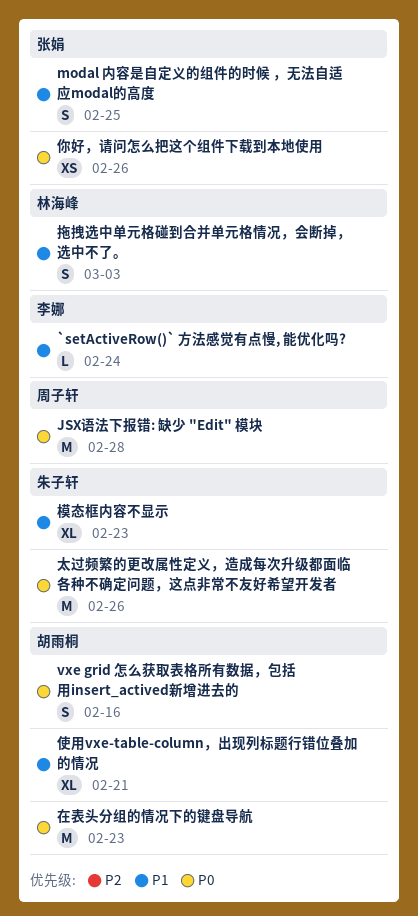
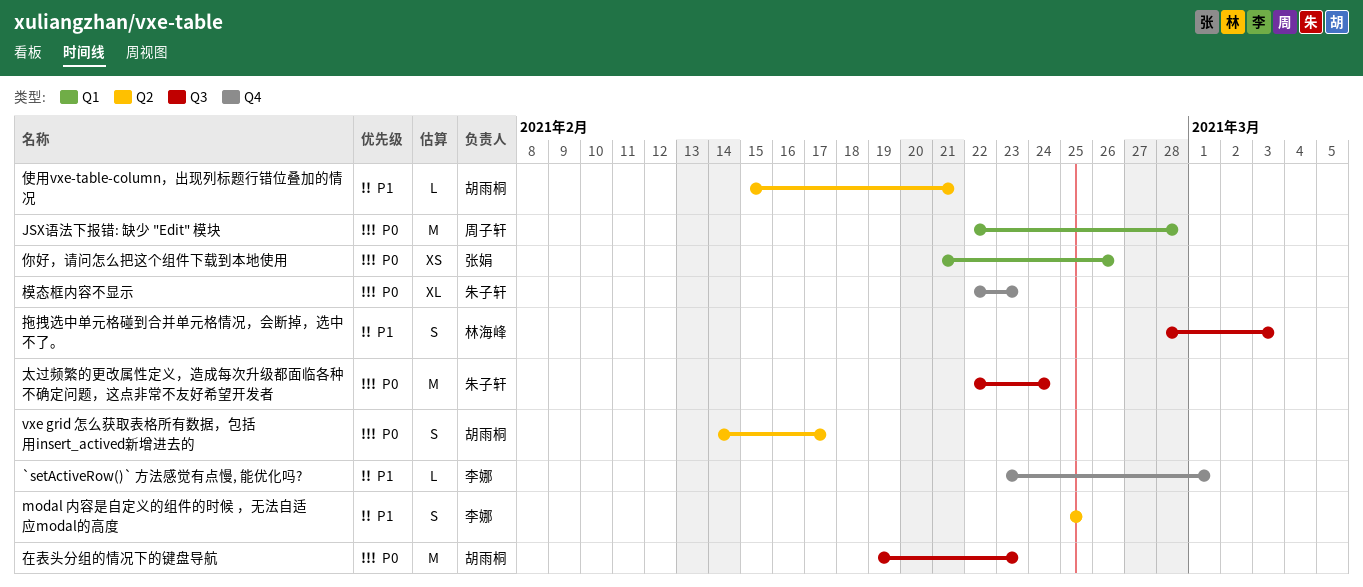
`setActiveRow()` 方法感觉有点慢, 能优化吗?, due: Feb 24 -> Mar 1
modal 内容是自定义的组件的时候 ，无法自适应modal的高度, owner: 张娟 -> 李娜
vxe grid 怎么获取表格所有数据，包括用insert_actived新增进去的, due: Feb 16 -> Feb 17
使用vxe-table-column，出现列标题行错位叠加的情况, estimate: XL -> L
太过频繁的更改属性定义，造成每次升级都面临各种不确定问题，这点非常不友好希望开发者, due: Feb 26 -> Feb 24
模态框内容不显示, priority: P1 -> P0

